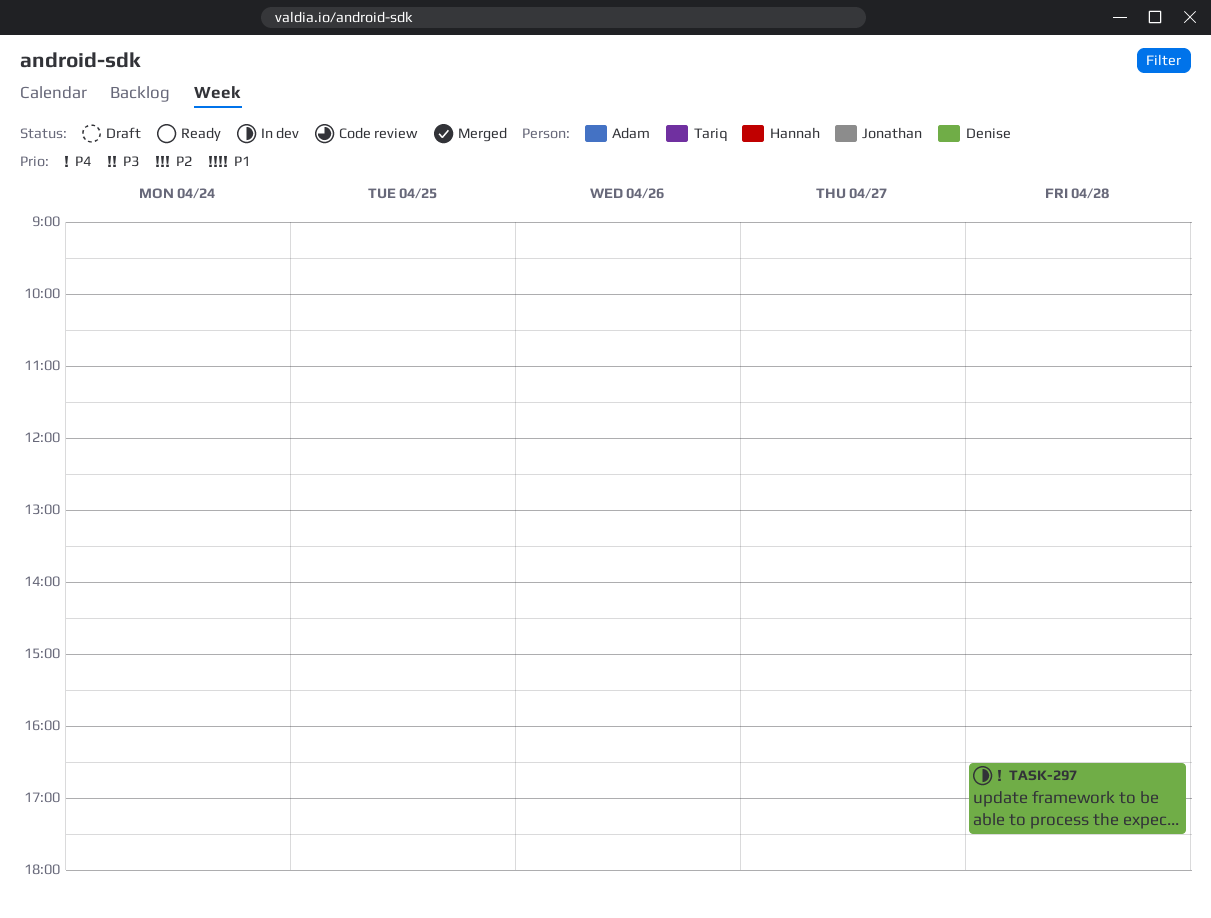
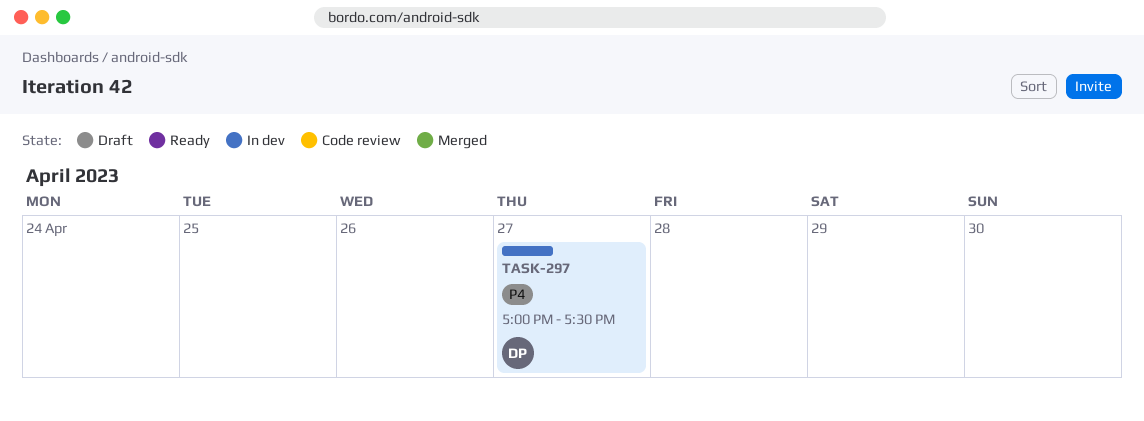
TASK-297, day: Apr 28 -> Apr 27
TASK-297, begins: 16:30 -> 17:00

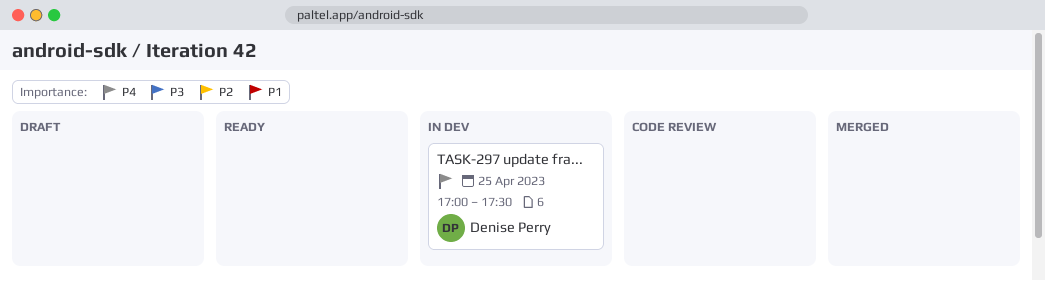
TASK-297, day: Apr 27 -> Apr 25

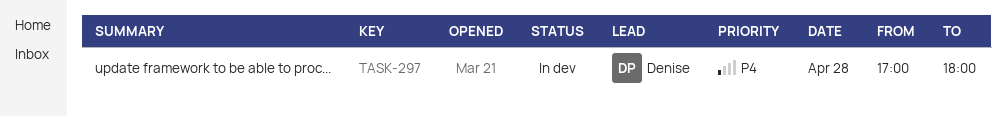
TASK-297, day: Apr 25 -> Apr 28
TASK-297, ends: 17:30 -> 18:00

